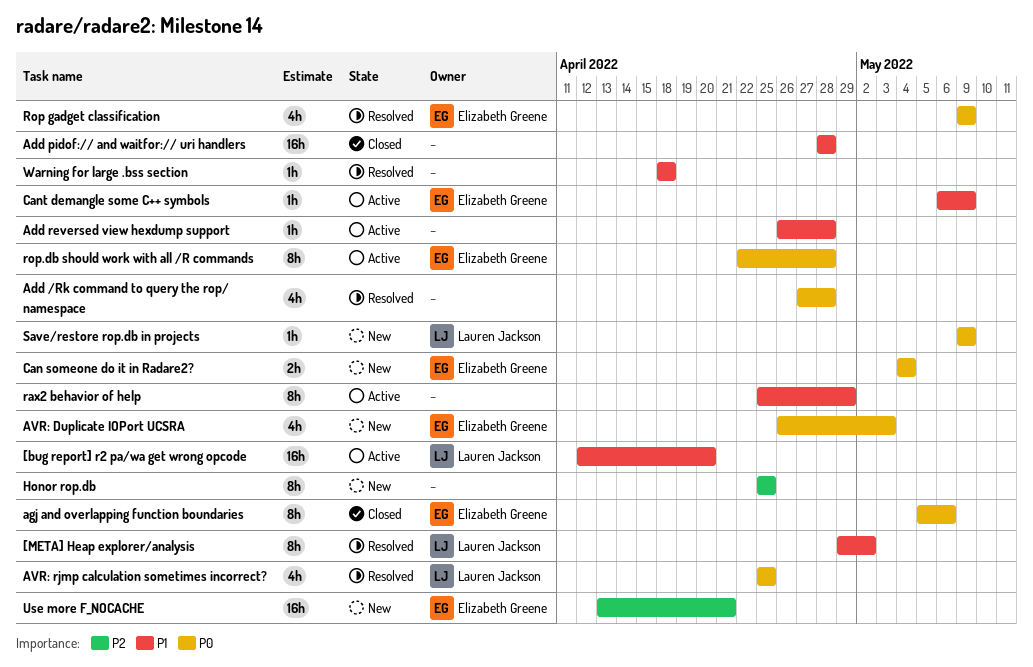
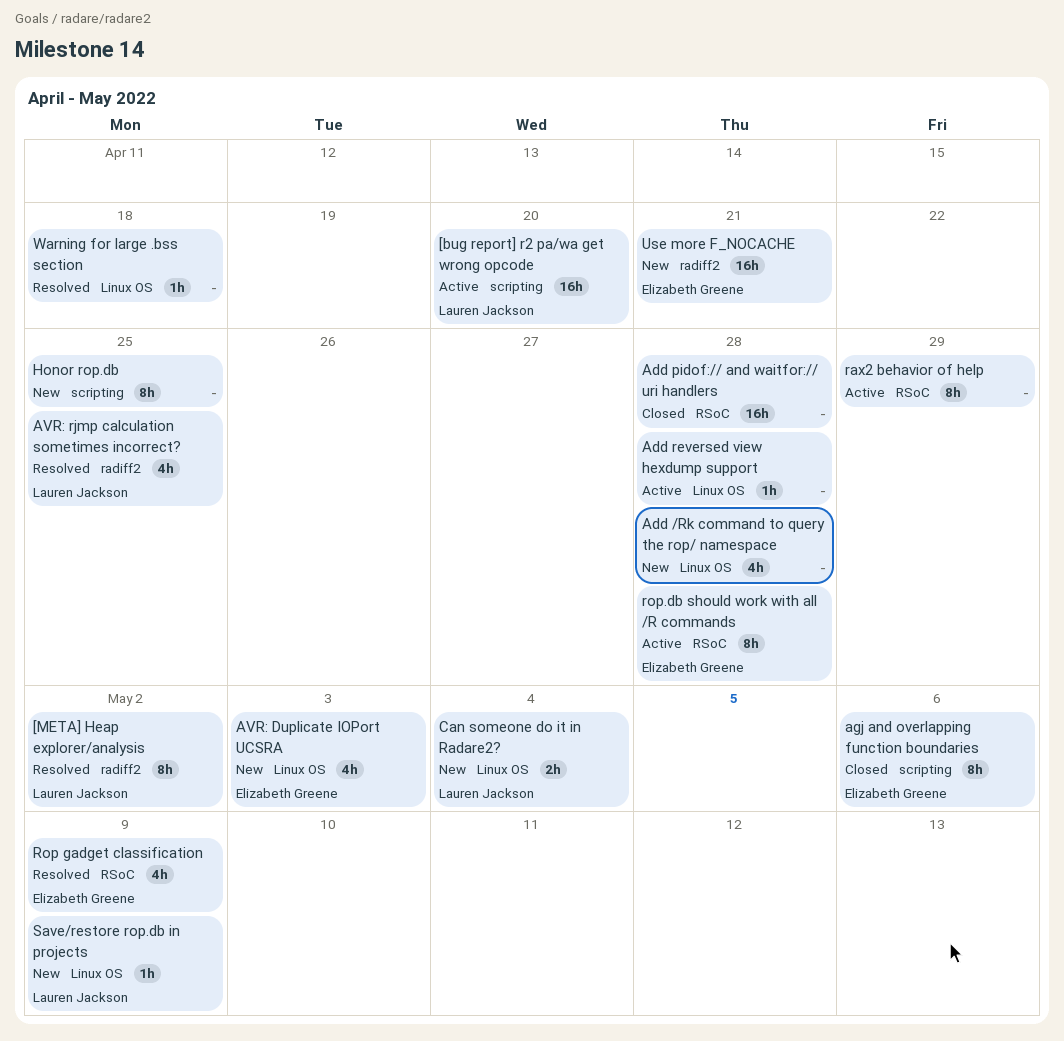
Add /Rk command to query the rop/ namespace, status: Resolved -> New
Can someone do it in Radare2?, owner: Elizabeth Greene -> Lauren Jackson
Cant demangle some C++ symbols: present -> none

